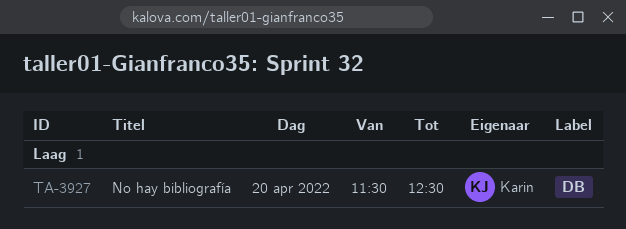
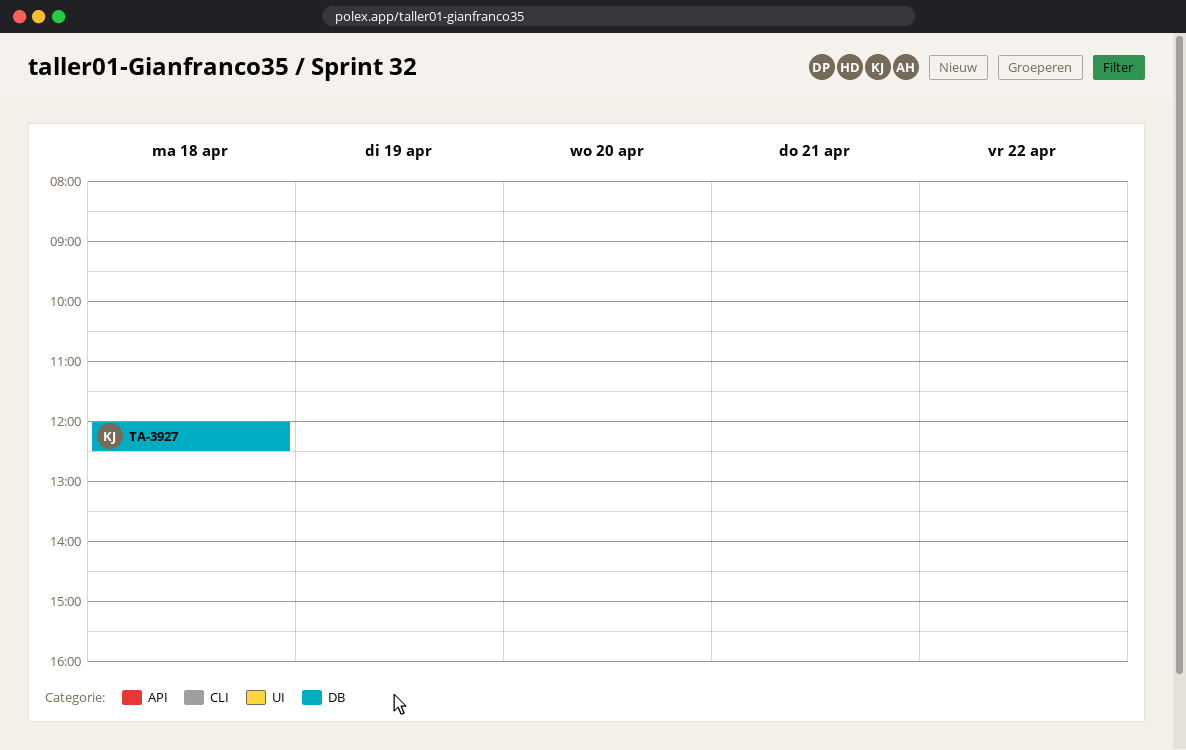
TA-3927, day: Apr 20 -> Apr 18
TA-3927, begins: 11:30 -> 12:00

